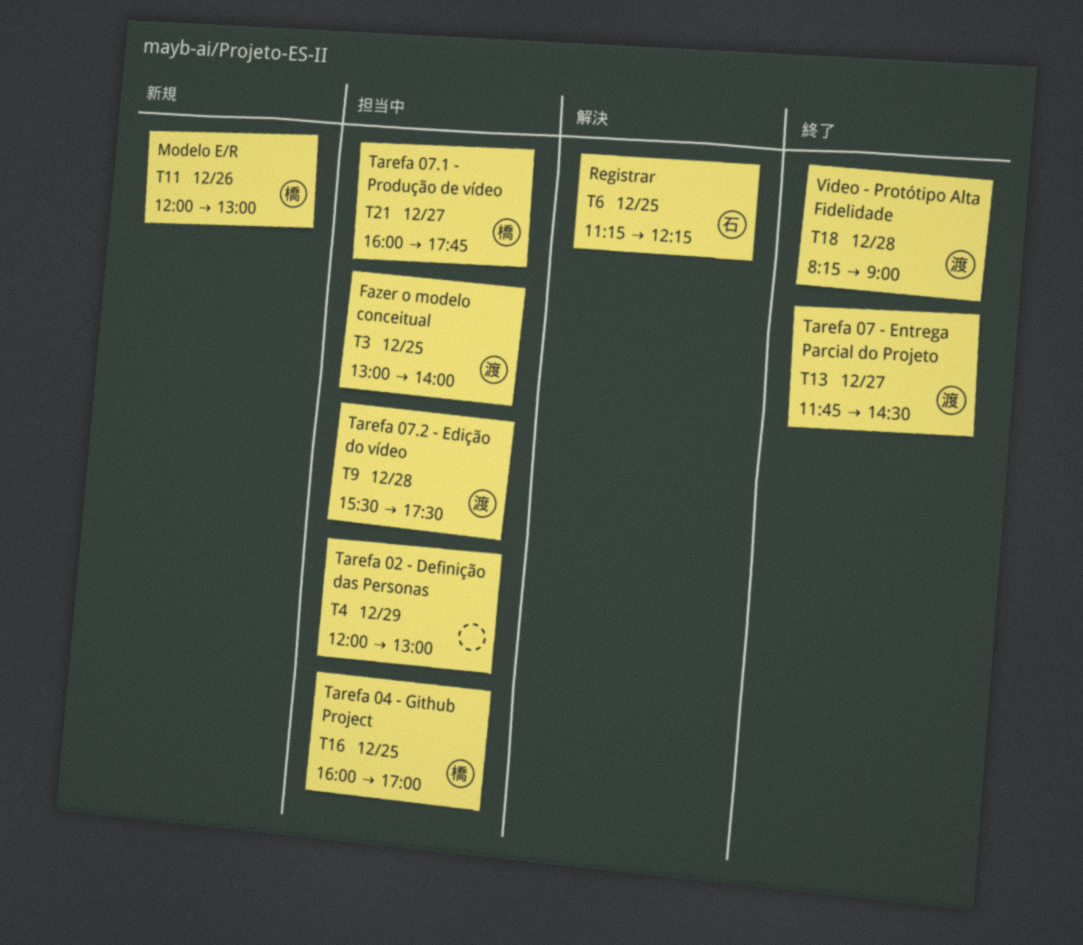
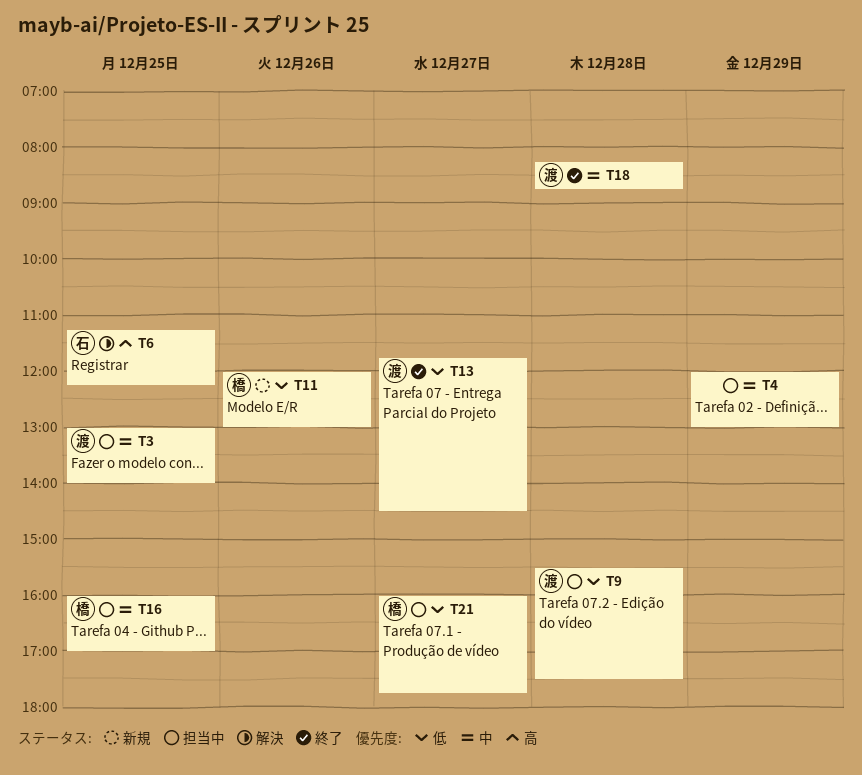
T18, ends: 09:00 -> 08:45

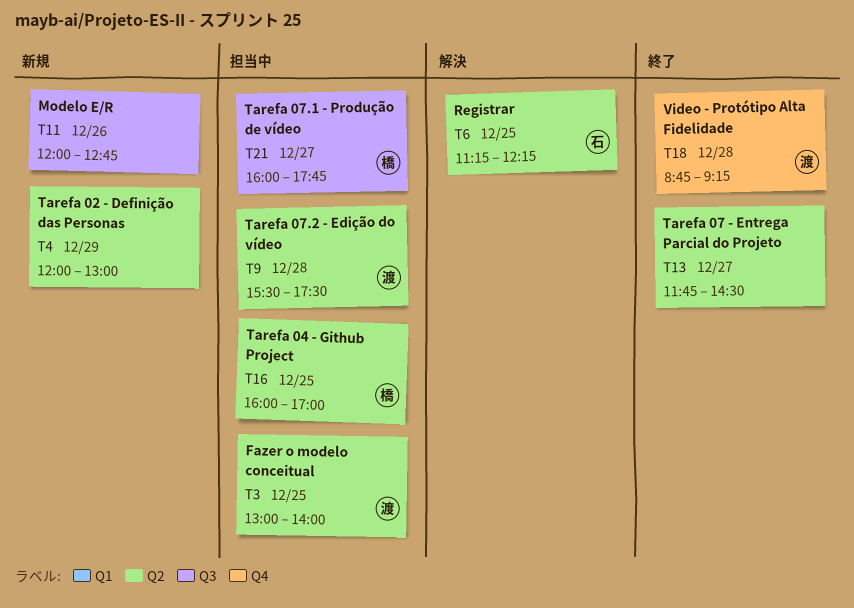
T4, status: 担当中 -> 新規
T11, owner: 橋 -> none
T11, ends: 13:00 -> 12:45
T13, owner: 渡 -> none
T18, begins: 08:15 -> 08:45
T18, ends: 08:45 -> 09:15

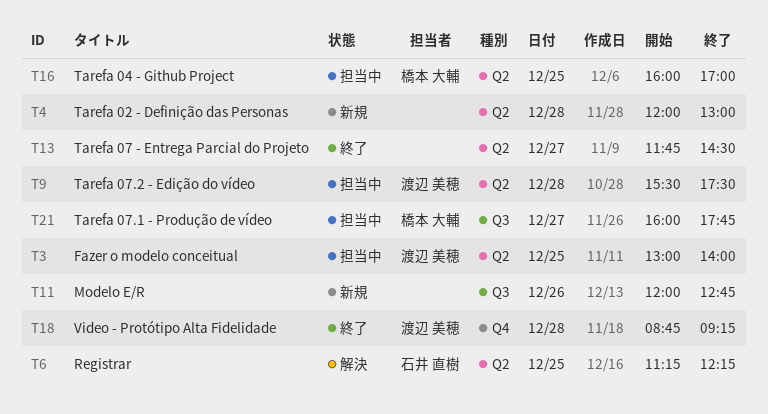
T4, day: Dec 29 -> Dec 28

